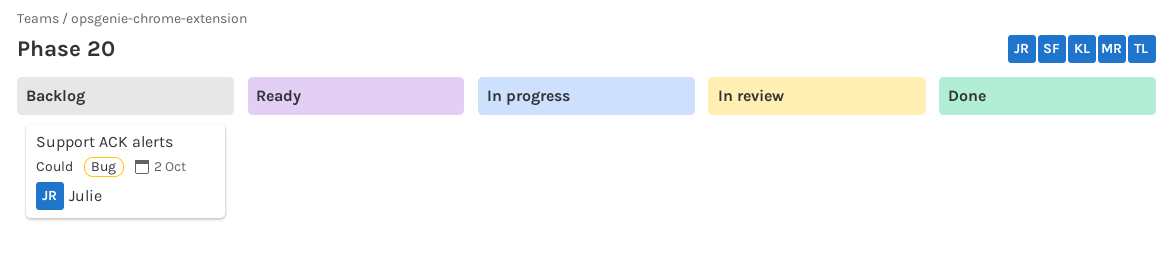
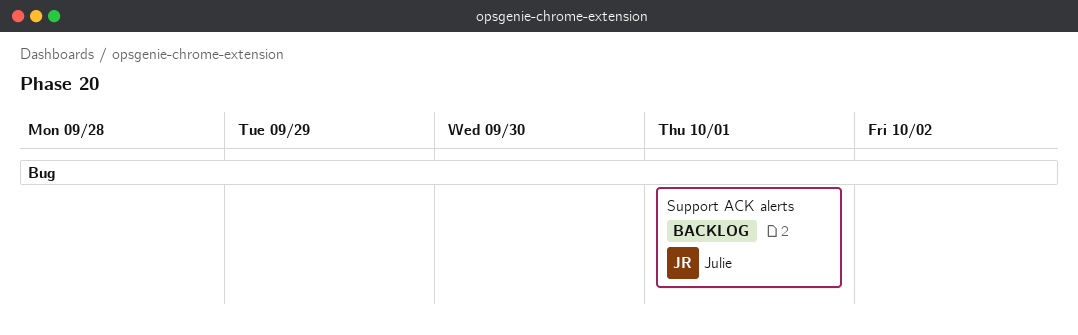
Support ACK alerts, due: Oct 2 -> Oct 1

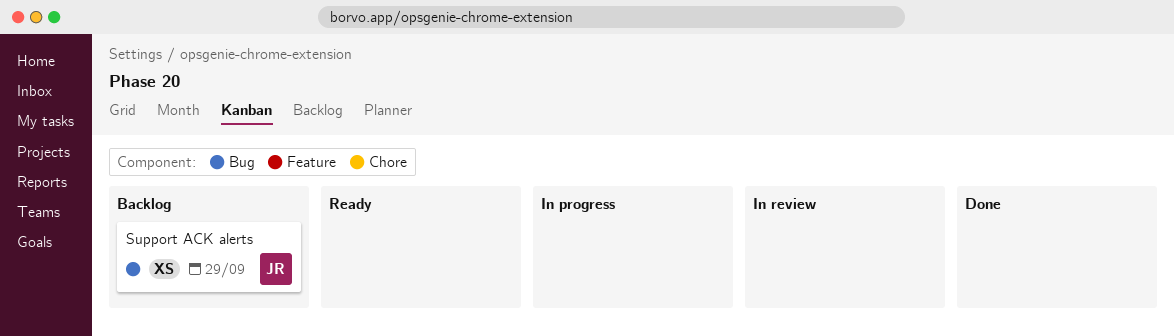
Support ACK alerts, due: Oct 1 -> Sep 29

